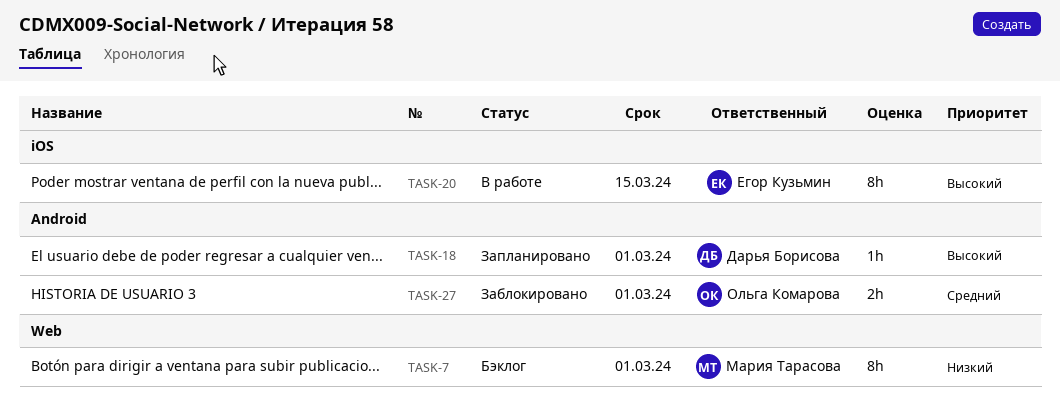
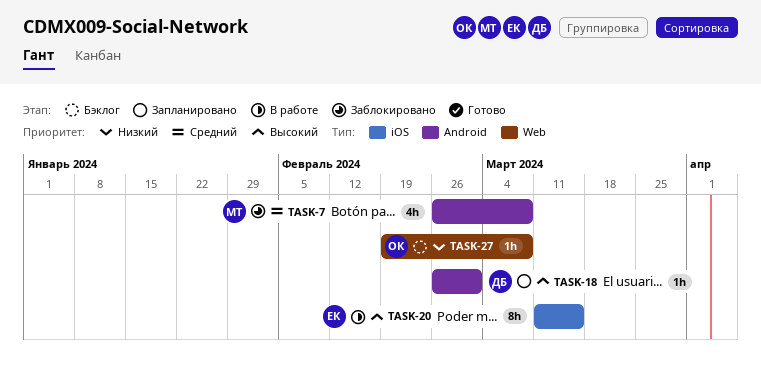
TASK-7, status: Бэклог -> Заблокировано
TASK-7, priority: Низкий -> Средний
TASK-7, label: Web -> Android
TASK-7, estimate: 8h -> 4h
TASK-7, due: Mar 1 -> Mar 8
TASK-27, status: Заблокировано -> Бэклог
TASK-27, priority: Средний -> Низкий
TASK-27, label: Android -> Web
TASK-27, estimate: 2h -> 1h
TASK-27, due: Mar 1 -> Mar 8

